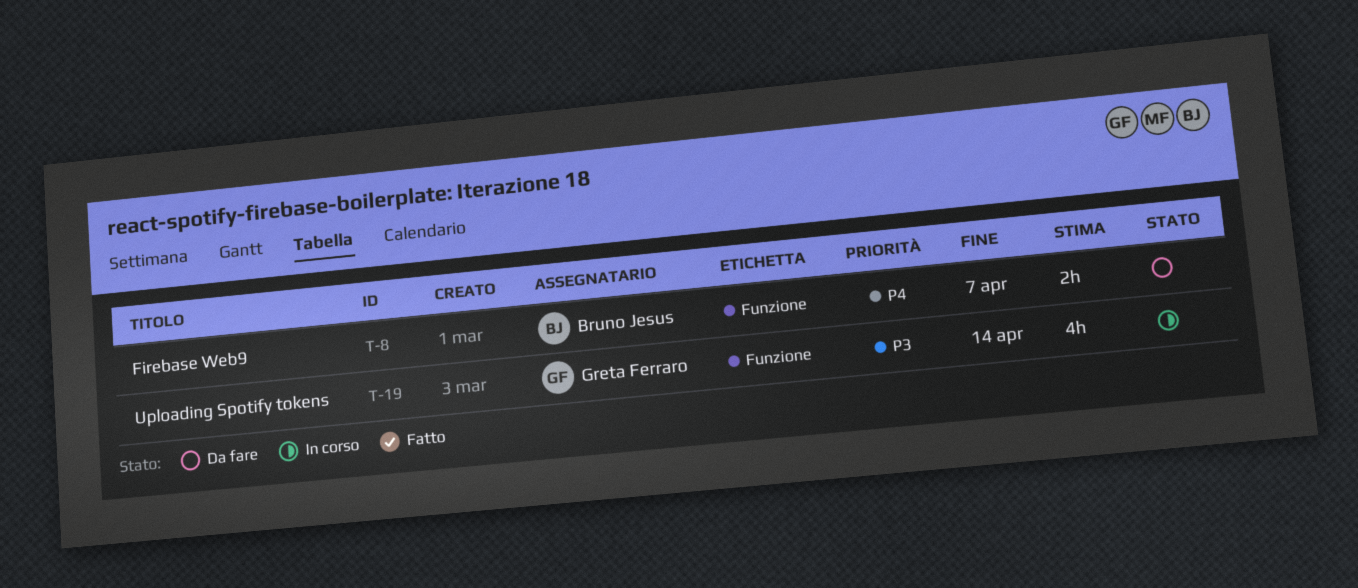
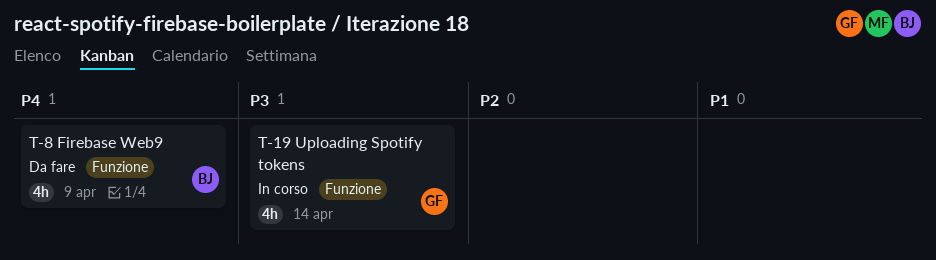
T-8, estimate: 2h -> 4h
T-8, due: Apr 7 -> Apr 9

